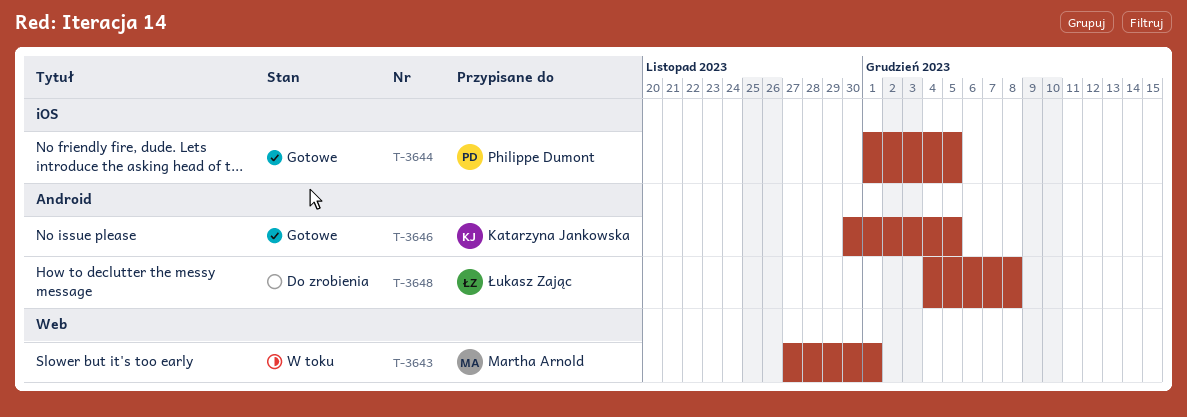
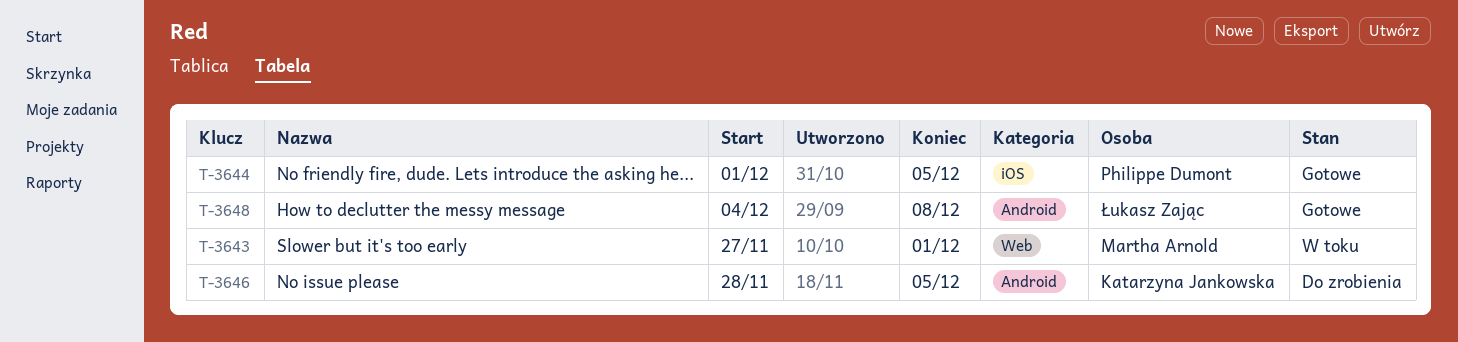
T-3646, status: Gotowe -> Do zrobienia
T-3646, start: Nov 30 -> Nov 28
T-3648, status: Do zrobienia -> Gotowe

